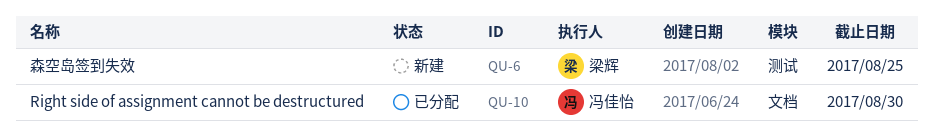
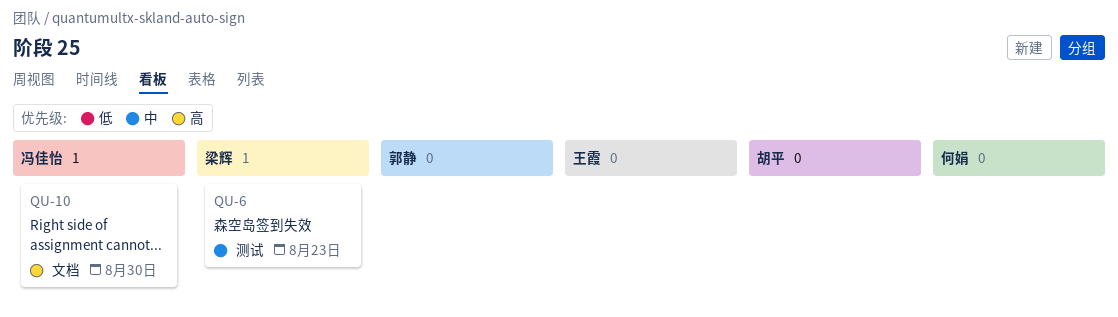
QU-6, due: Aug 25 -> Aug 23

